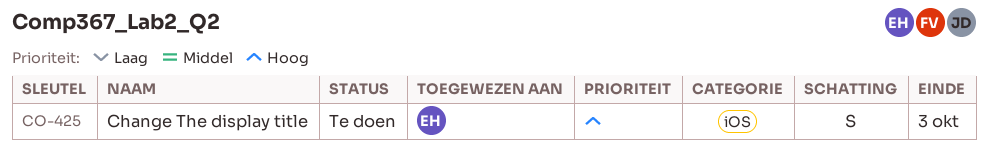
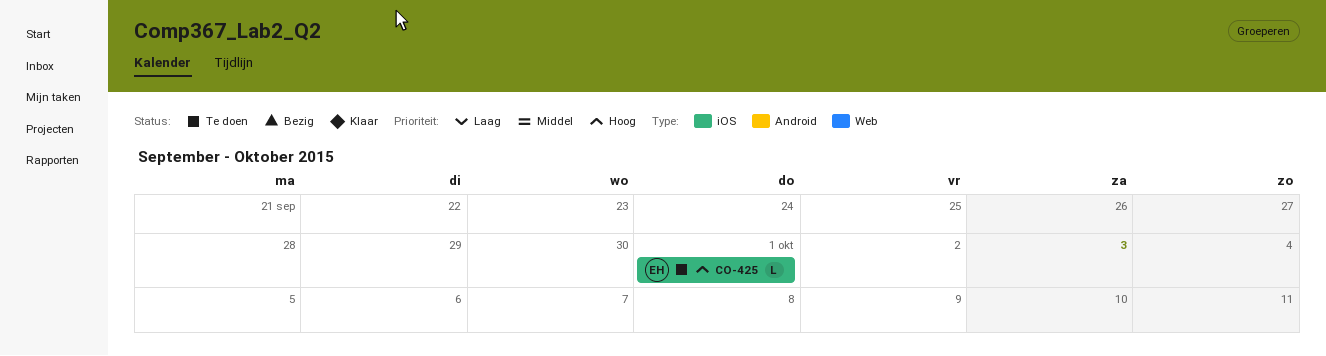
CO-425, estimate: S -> L
CO-425, due: Oct 3 -> Oct 1

